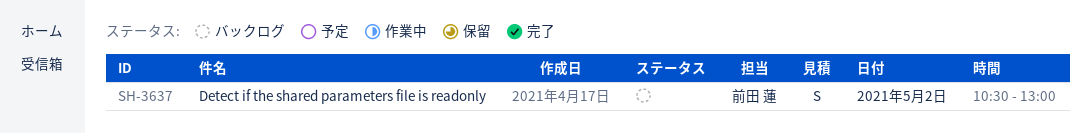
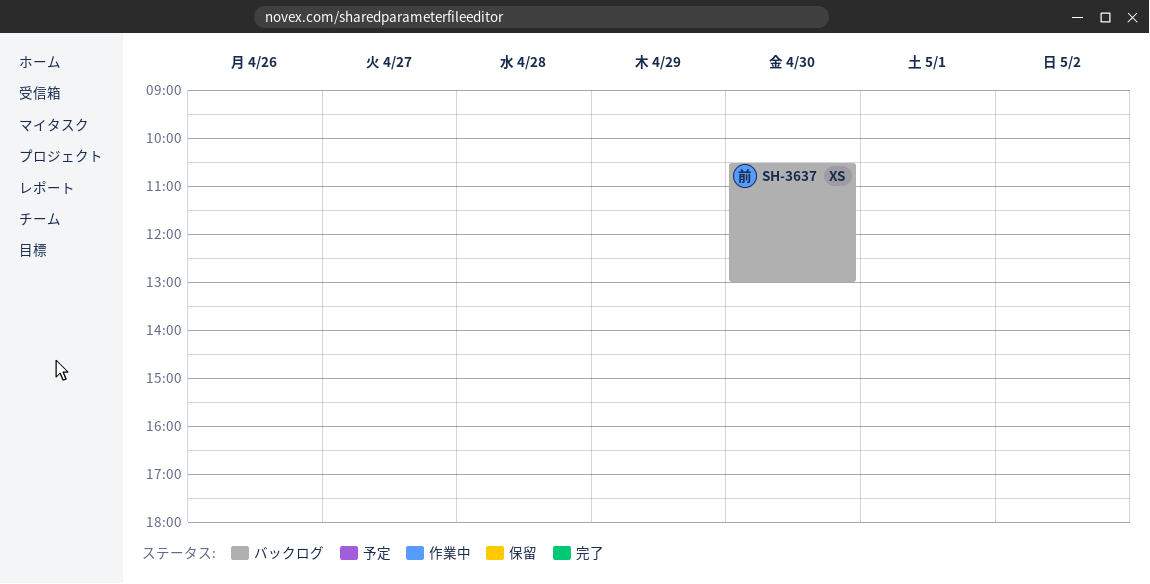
SH-3637, estimate: S -> XS
SH-3637, day: May 2 -> Apr 30

